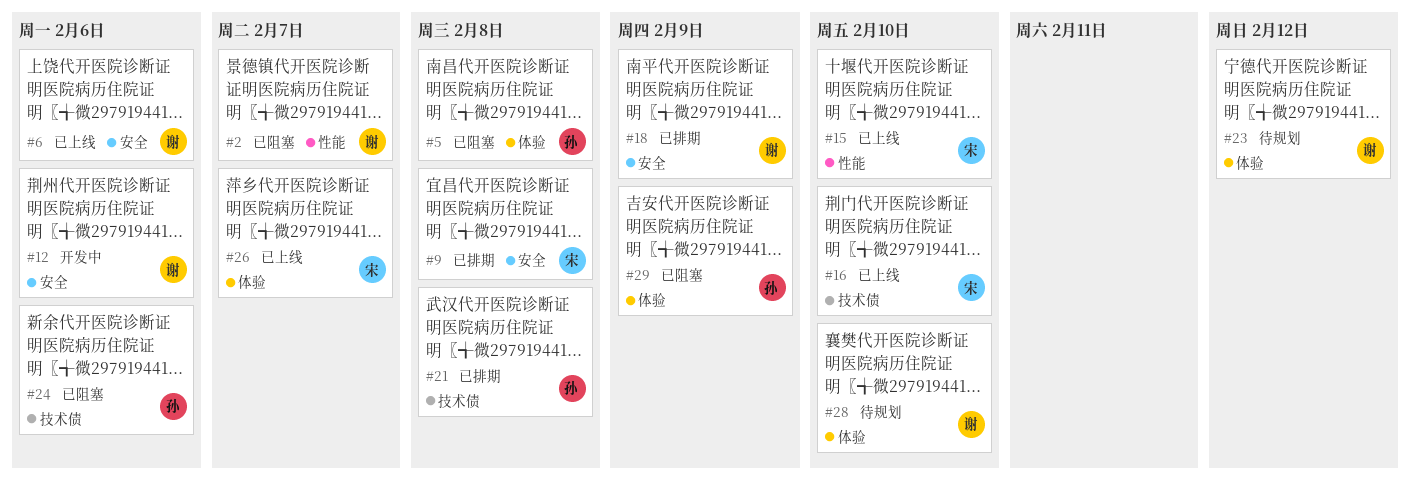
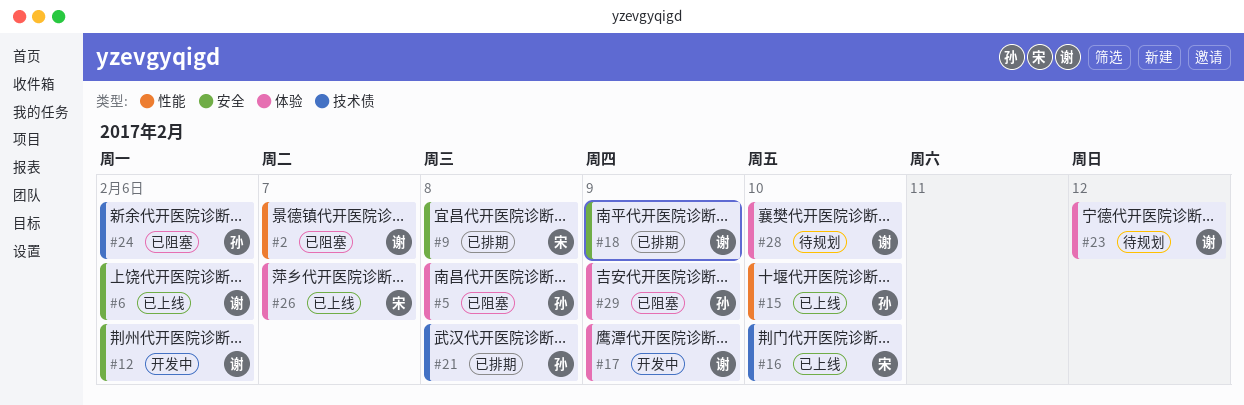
#15, owner: 宋 -> 孙
#17: none -> present

